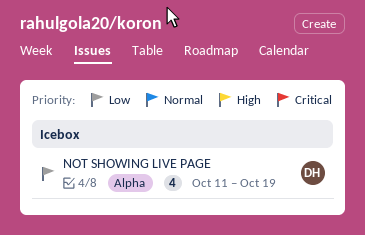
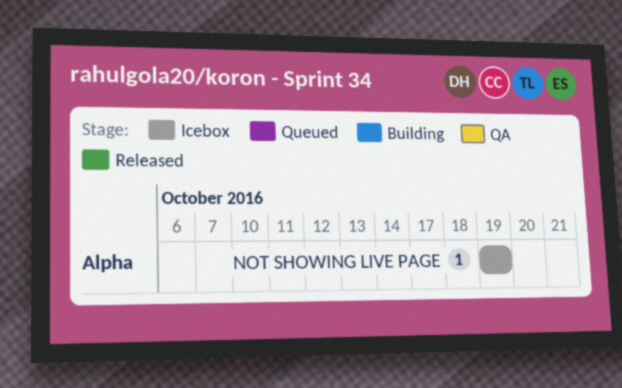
NOT SHOWING LIVE PAGE, estimate: 4 -> 1
NOT SHOWING LIVE PAGE, start: Oct 11 -> Oct 19

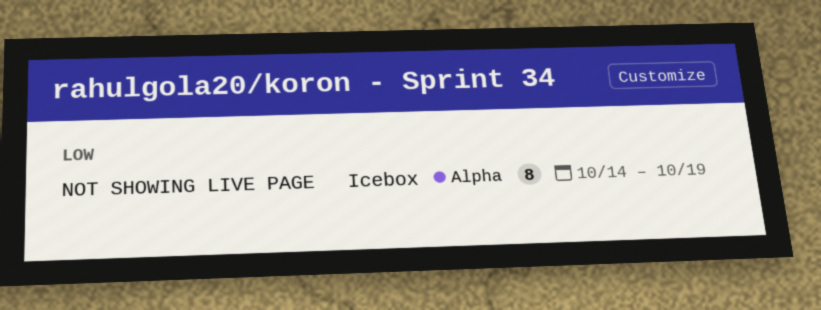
NOT SHOWING LIVE PAGE, estimate: 1 -> 8
NOT SHOWING LIVE PAGE, start: Oct 19 -> Oct 14

